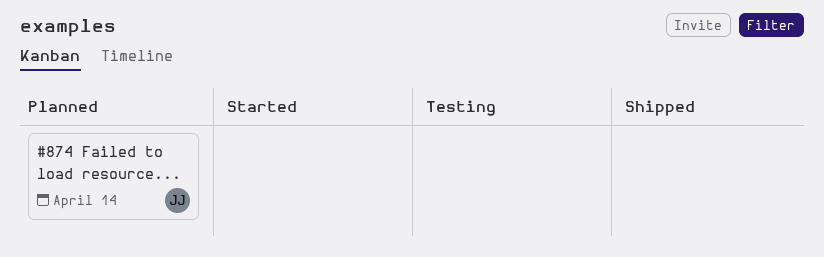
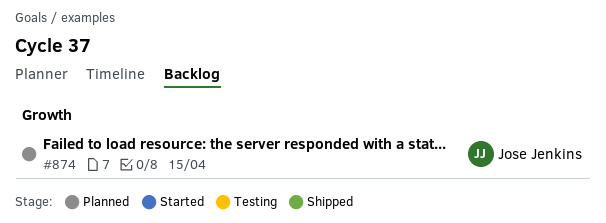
#874, due: Apr 14 -> Apr 15

